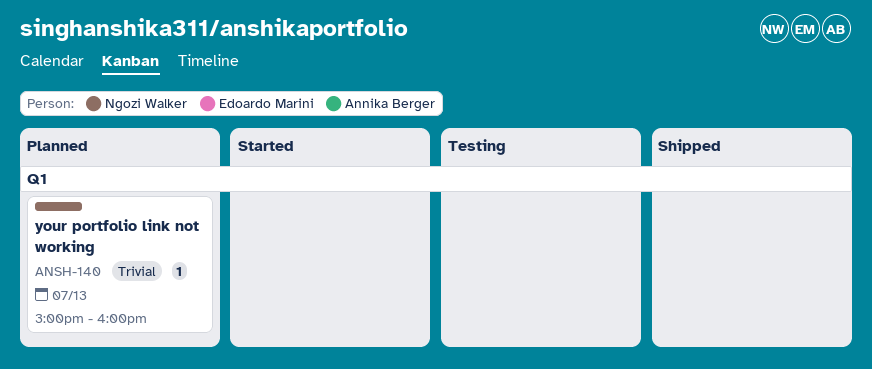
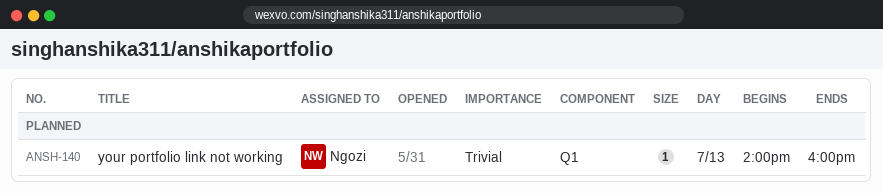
ANSH-140, begins: 15:00 -> 14:00

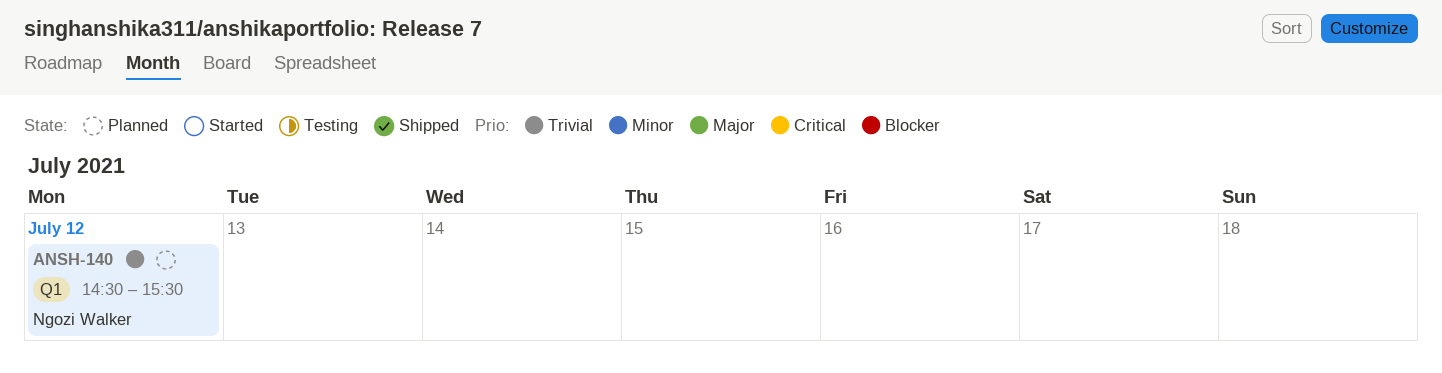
ANSH-140, day: Jul 13 -> Jul 12
ANSH-140, begins: 14:00 -> 14:30
ANSH-140, ends: 16:00 -> 15:30

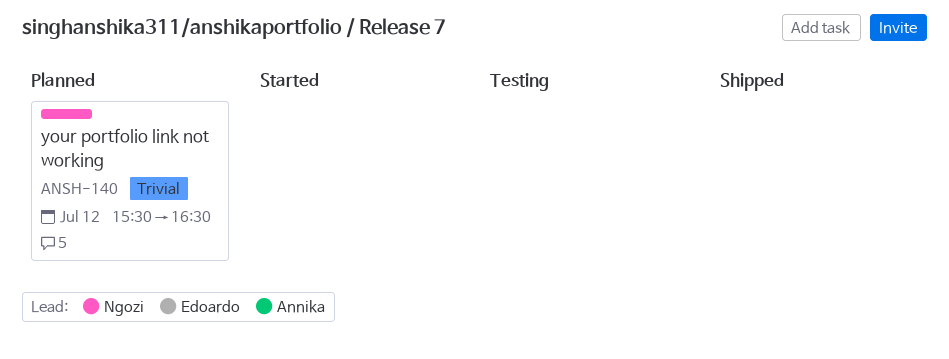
ANSH-140, begins: 14:30 -> 15:30
ANSH-140, ends: 15:30 -> 16:30

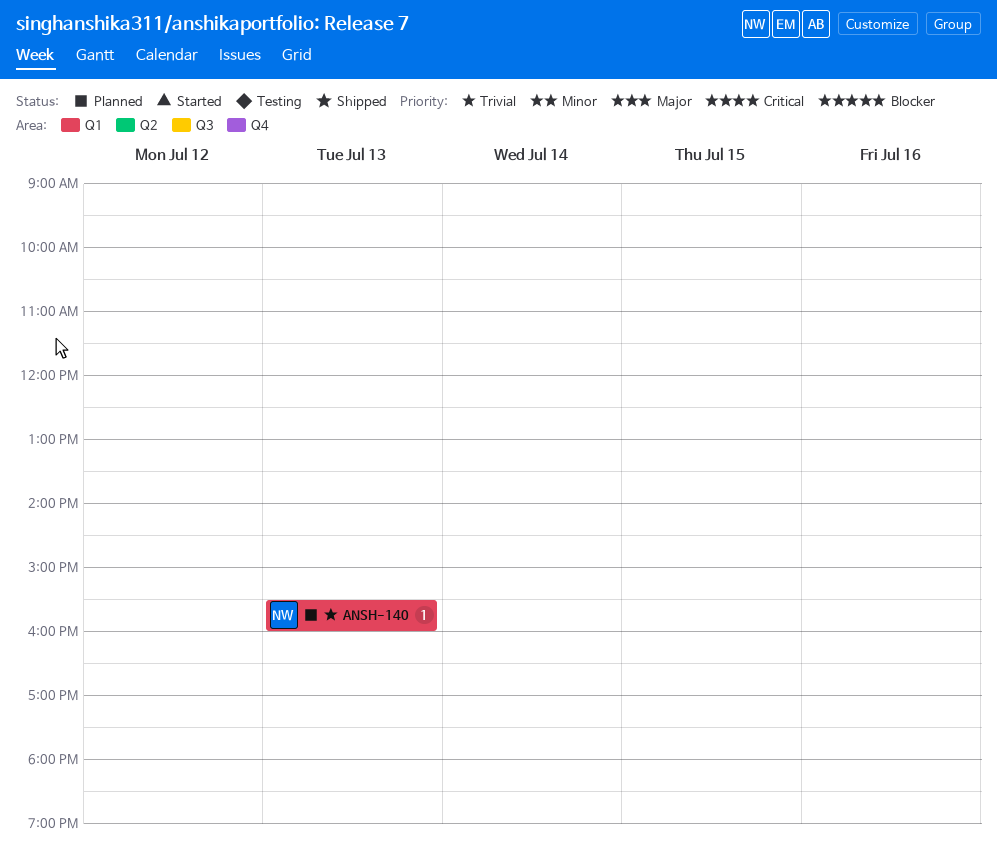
ANSH-140, day: Jul 12 -> Jul 13
ANSH-140, ends: 16:30 -> 16:00

